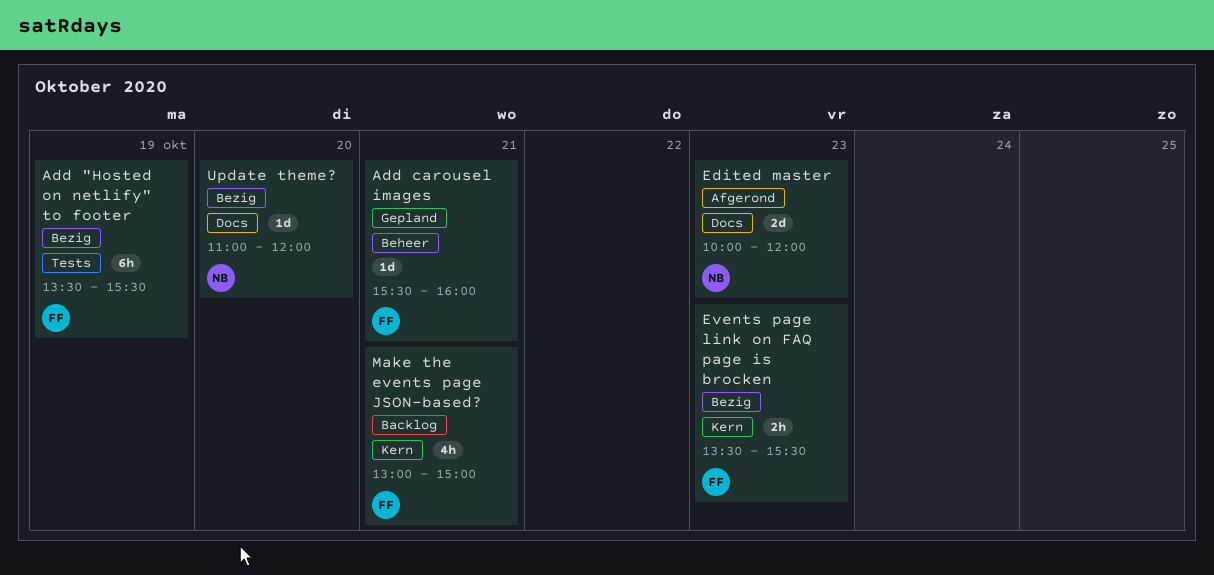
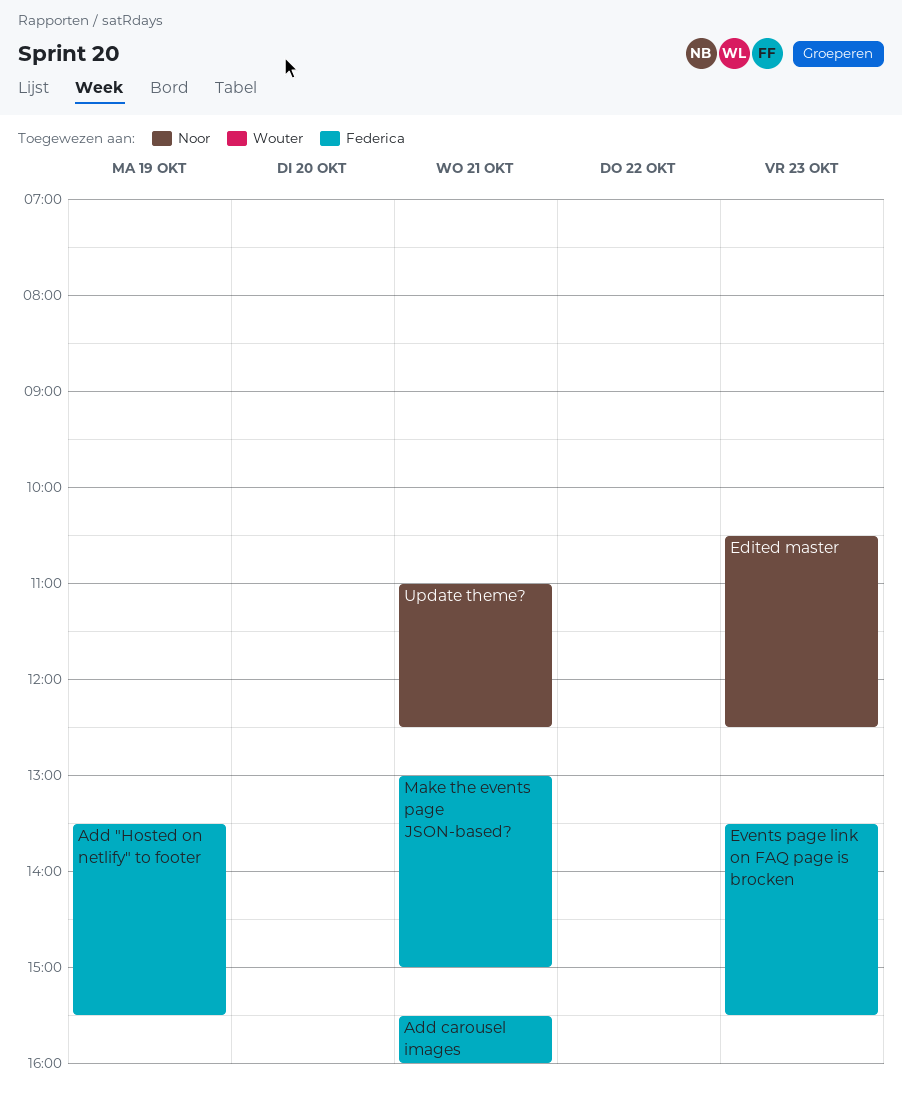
Edited master, begins: 10:00 -> 10:30
Edited master, ends: 12:00 -> 12:30
Update theme?, day: Oct 20 -> Oct 21
Update theme?, ends: 12:00 -> 12:30

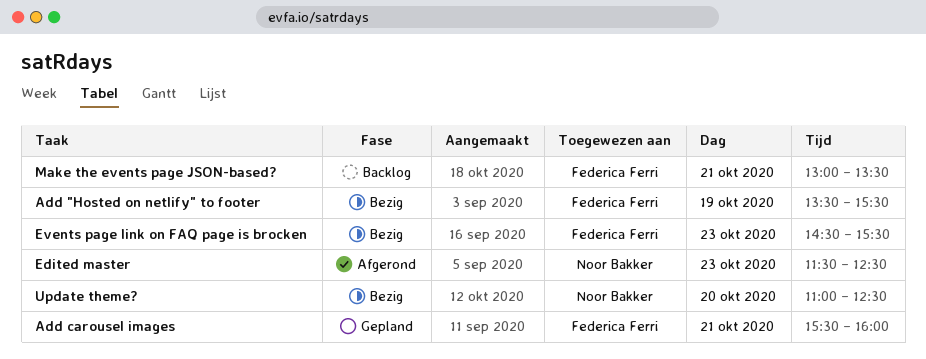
Edited master, begins: 10:30 -> 11:30
Events page link on FAQ page is brocken, begins: 13:30 -> 14:30
Make the events page JSON-based?, ends: 15:00 -> 13:30
Update theme?, day: Oct 21 -> Oct 20

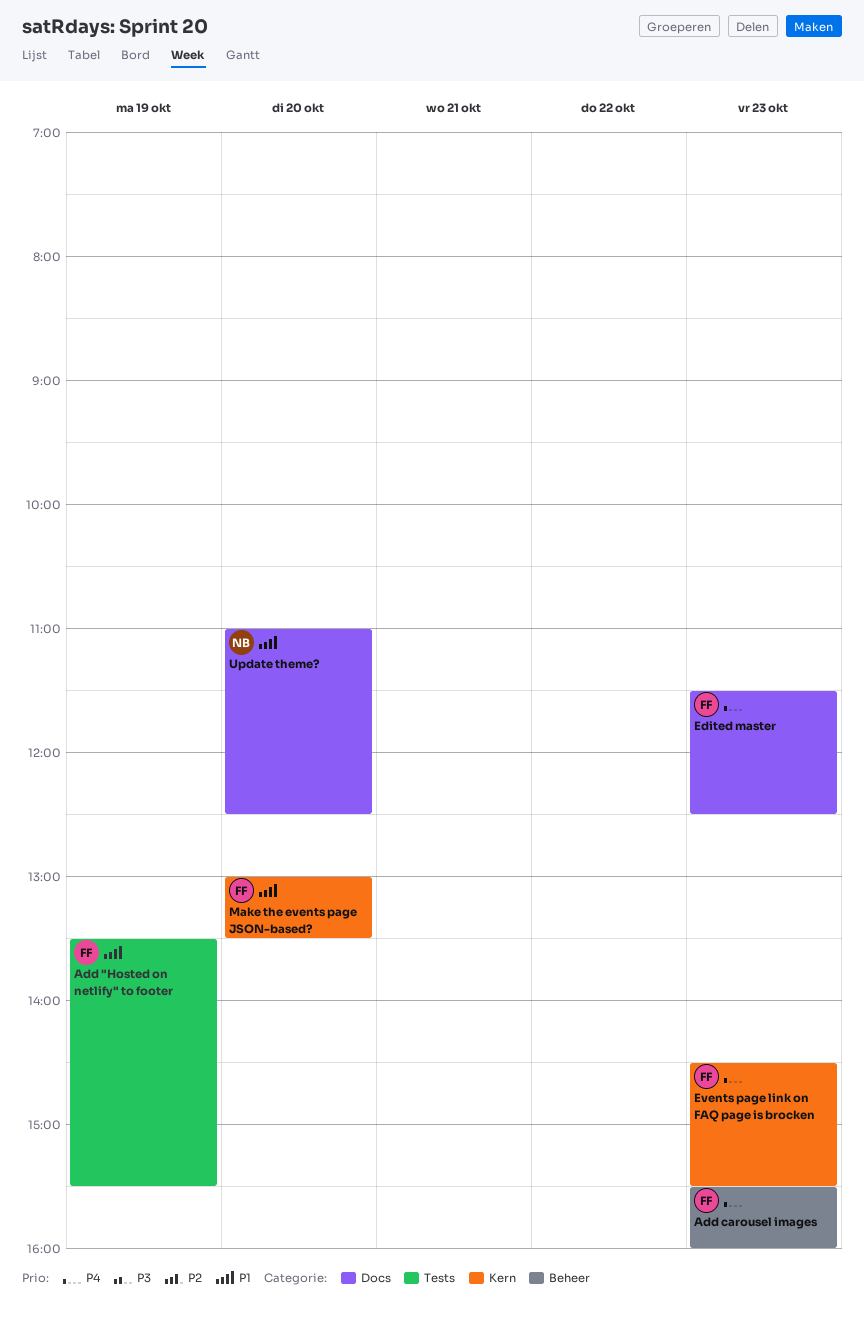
Add carousel images, day: Oct 21 -> Oct 23
Edited master, owner: Noor Bakker -> Federica Ferri
Make the events page JSON-based?, day: Oct 21 -> Oct 20

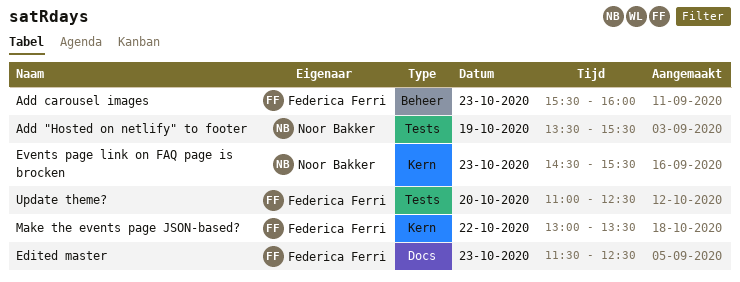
Add "Hosted on netlify" to footer, owner: Federica Ferri -> Noor Bakker
Events page link on FAQ page is brocken, owner: Federica Ferri -> Noor Bakker
Make the events page JSON-based?, day: Oct 20 -> Oct 22
Update theme?, owner: Noor Bakker -> Federica Ferri
Update theme?, label: Docs -> Tests

